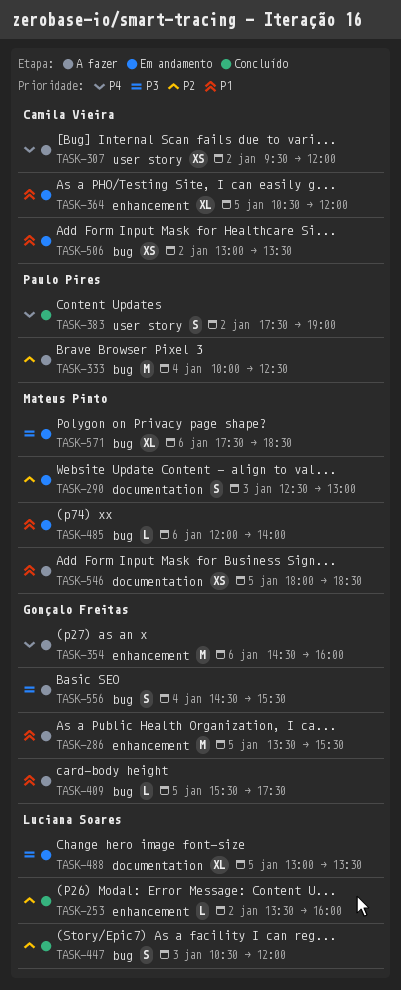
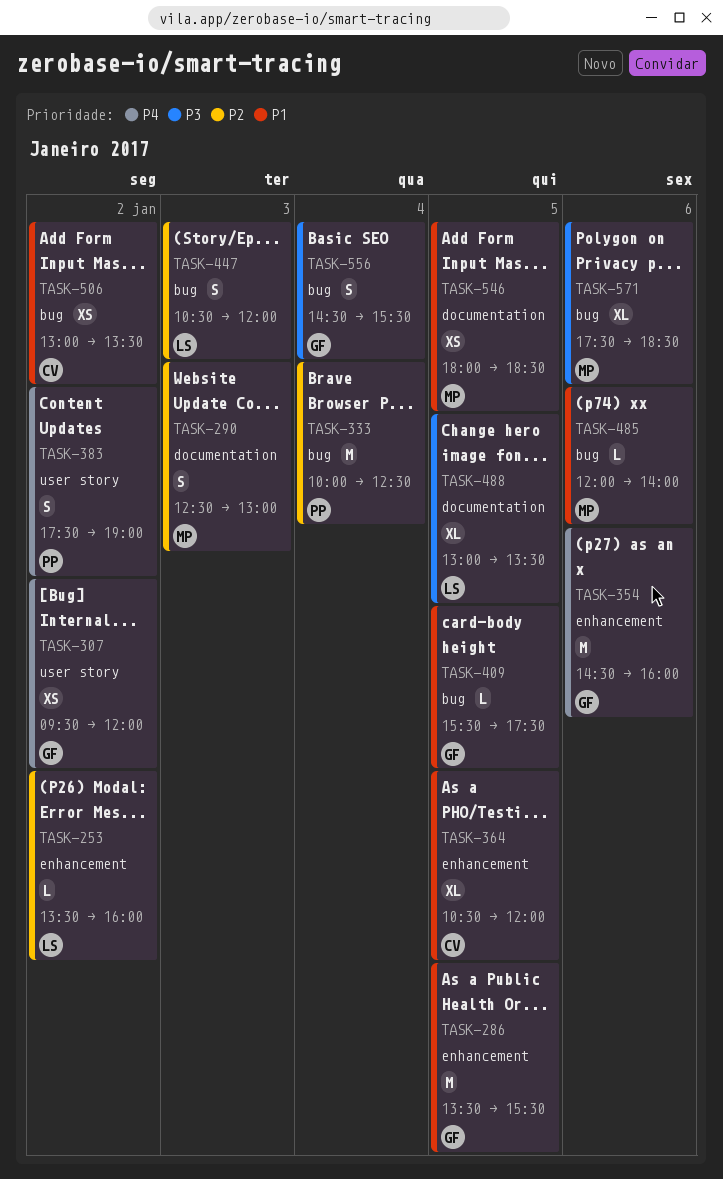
TASK-307, owner: Camila Vieira -> Gonçalo Freitas

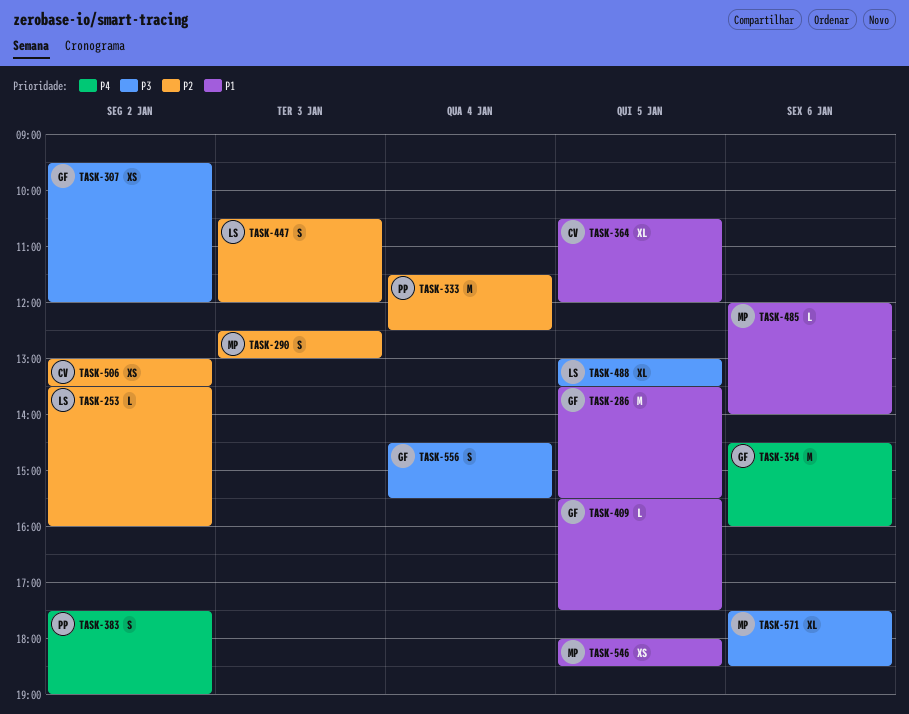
TASK-307, priority: P4 -> P3
TASK-333, begins: 10:00 -> 11:30
TASK-506, priority: P1 -> P2

